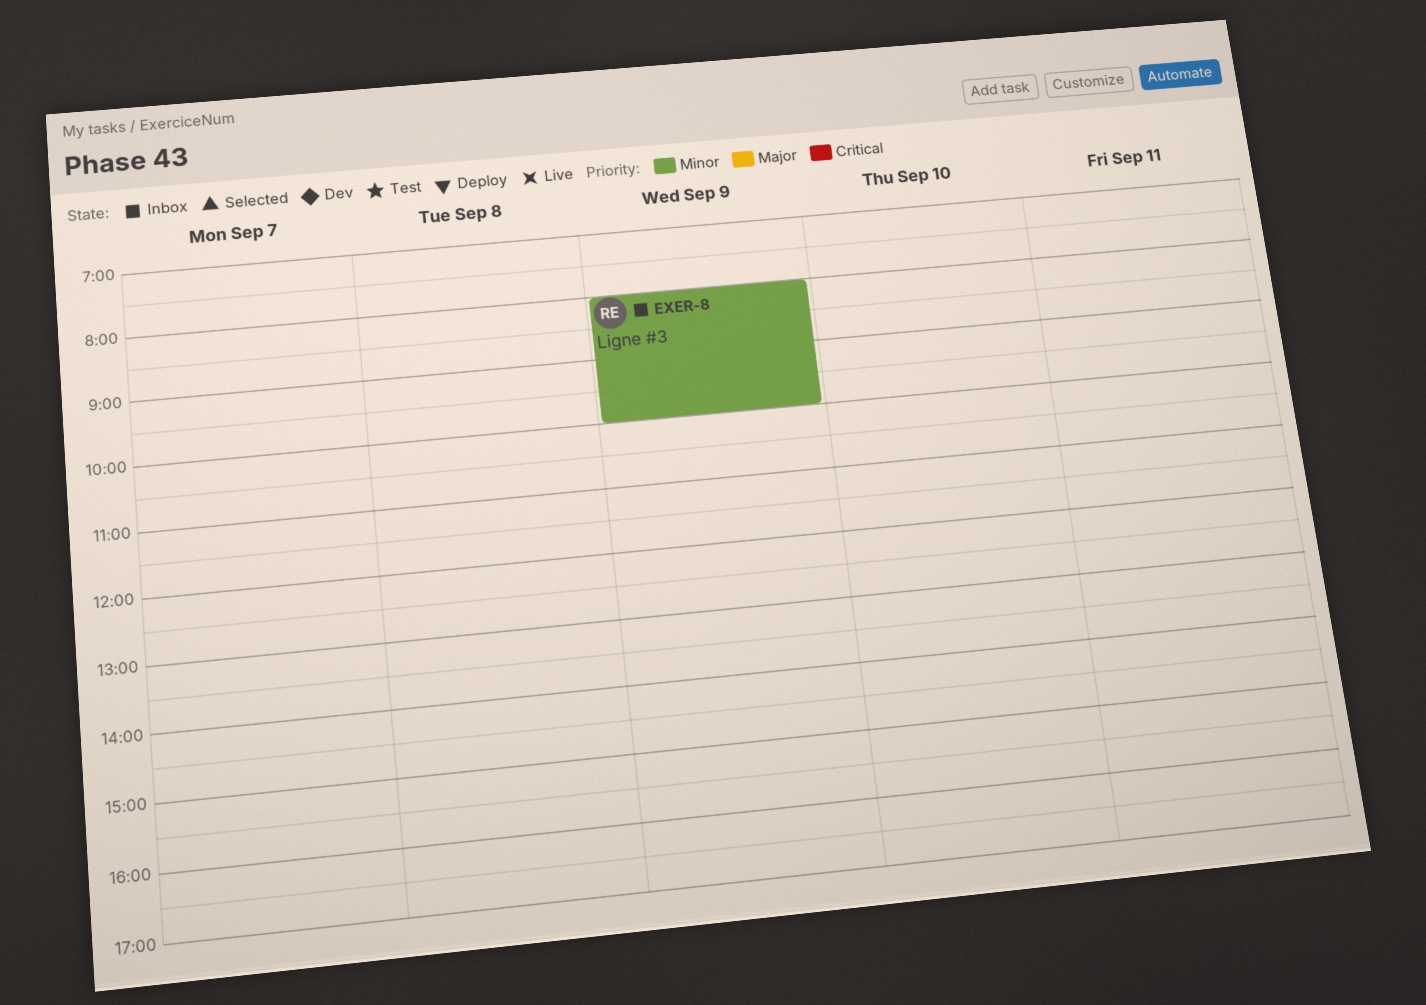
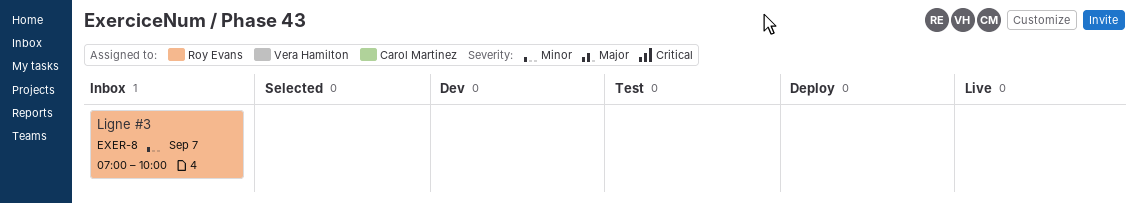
EXER-8, day: Sep 9 -> Sep 7
EXER-8, begins: 08:00 -> 07:00

